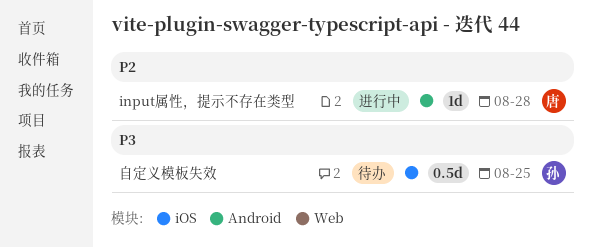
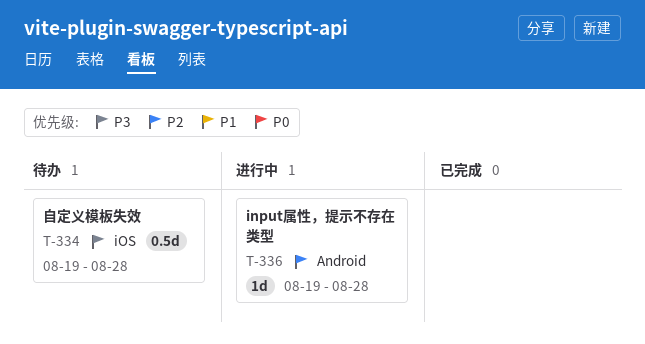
自定义模板失效, due: Aug 25 -> Aug 28

